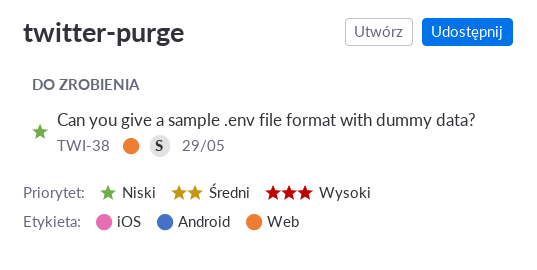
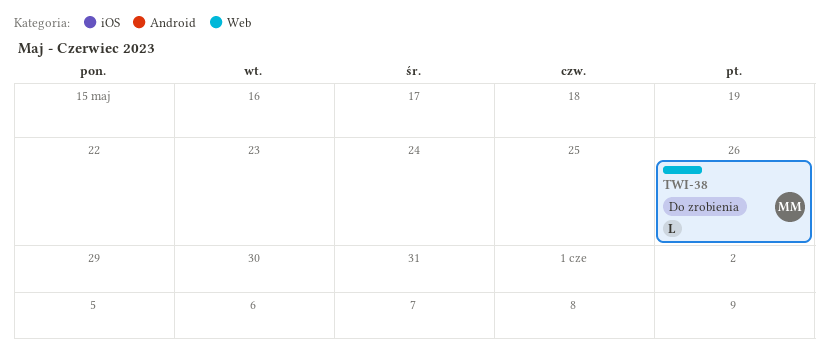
TWI-38, estimate: S -> L
TWI-38, due: May 29 -> May 26

